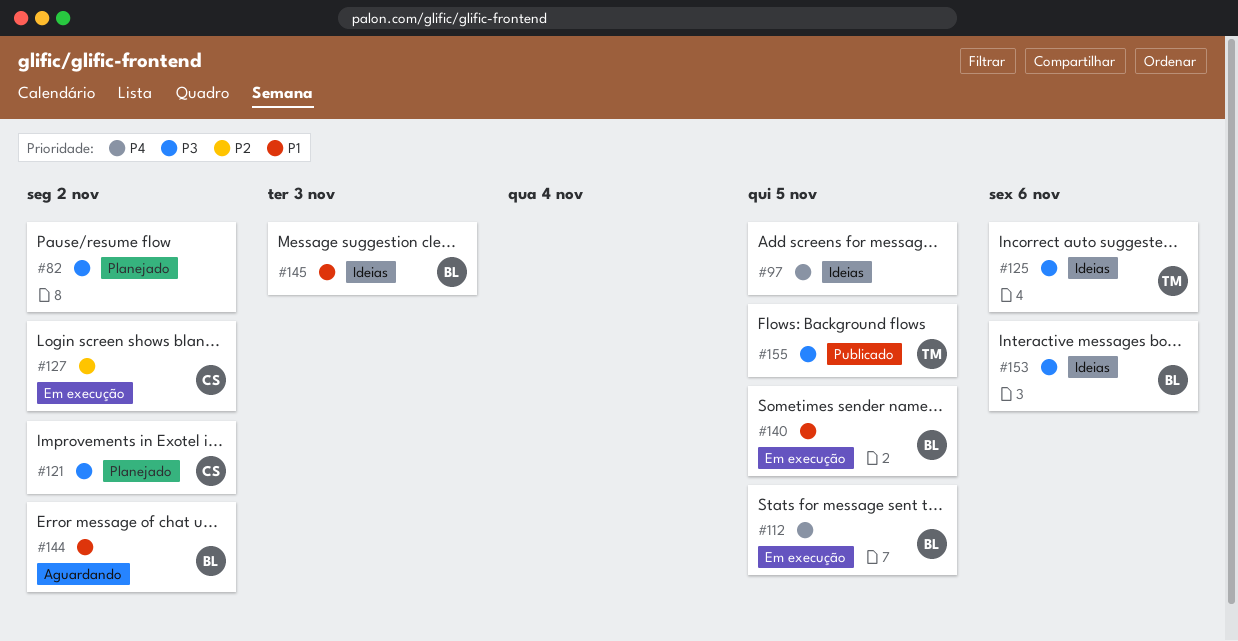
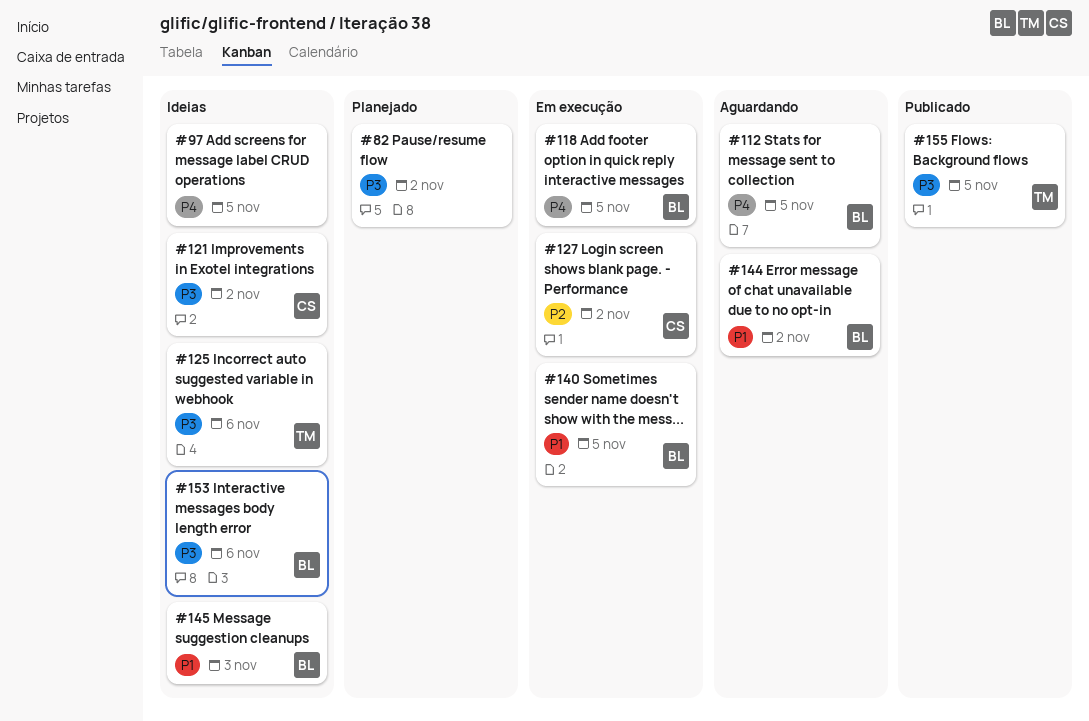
#112, status: Em execução -> Aguardando
#118: none -> present
#121, status: Planejado -> Ideias

